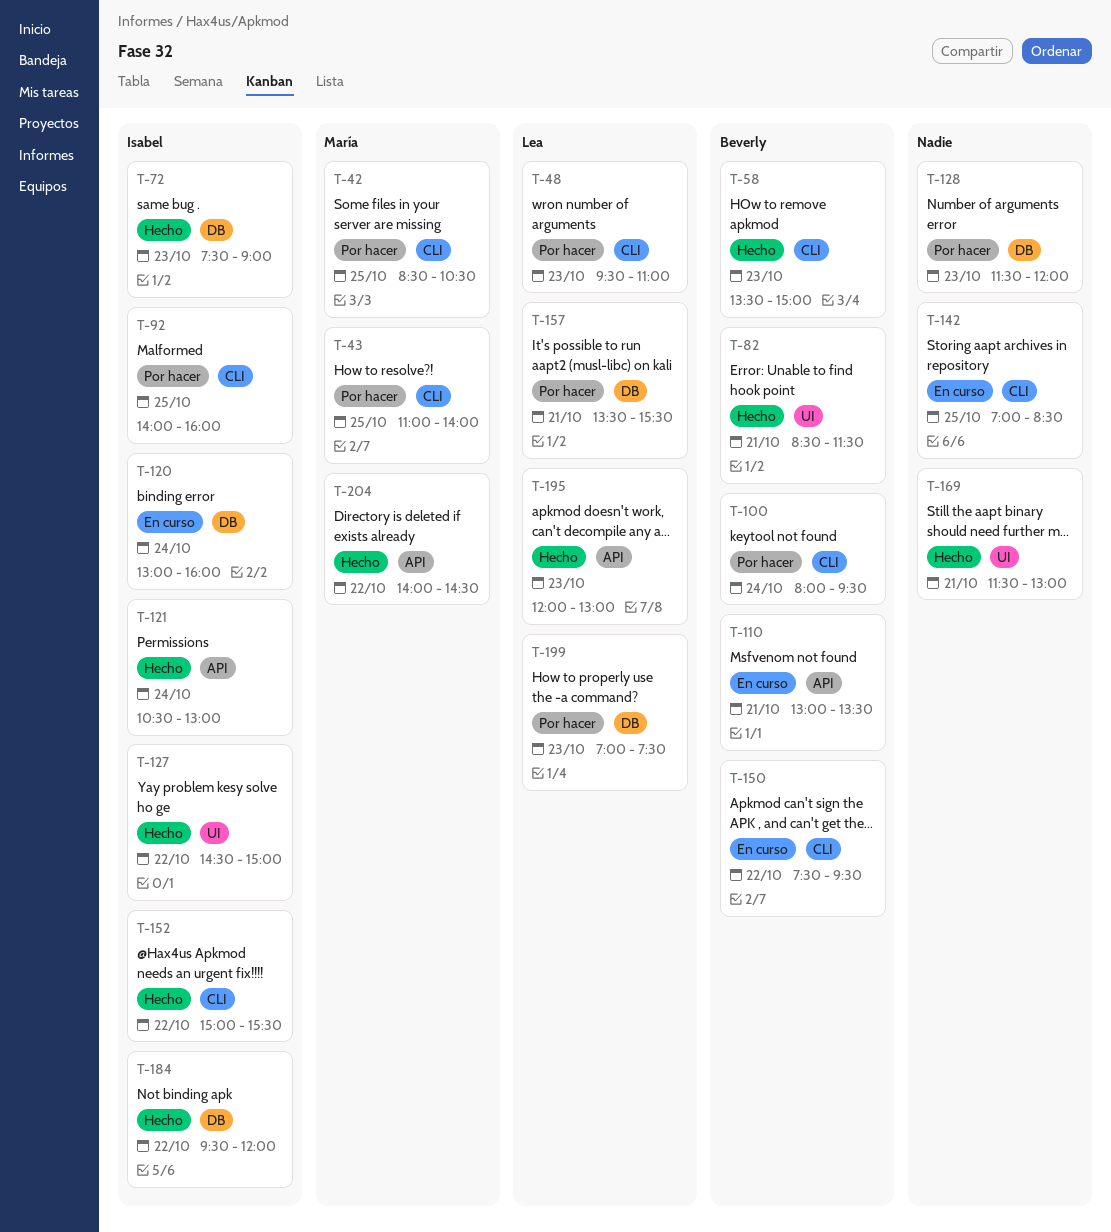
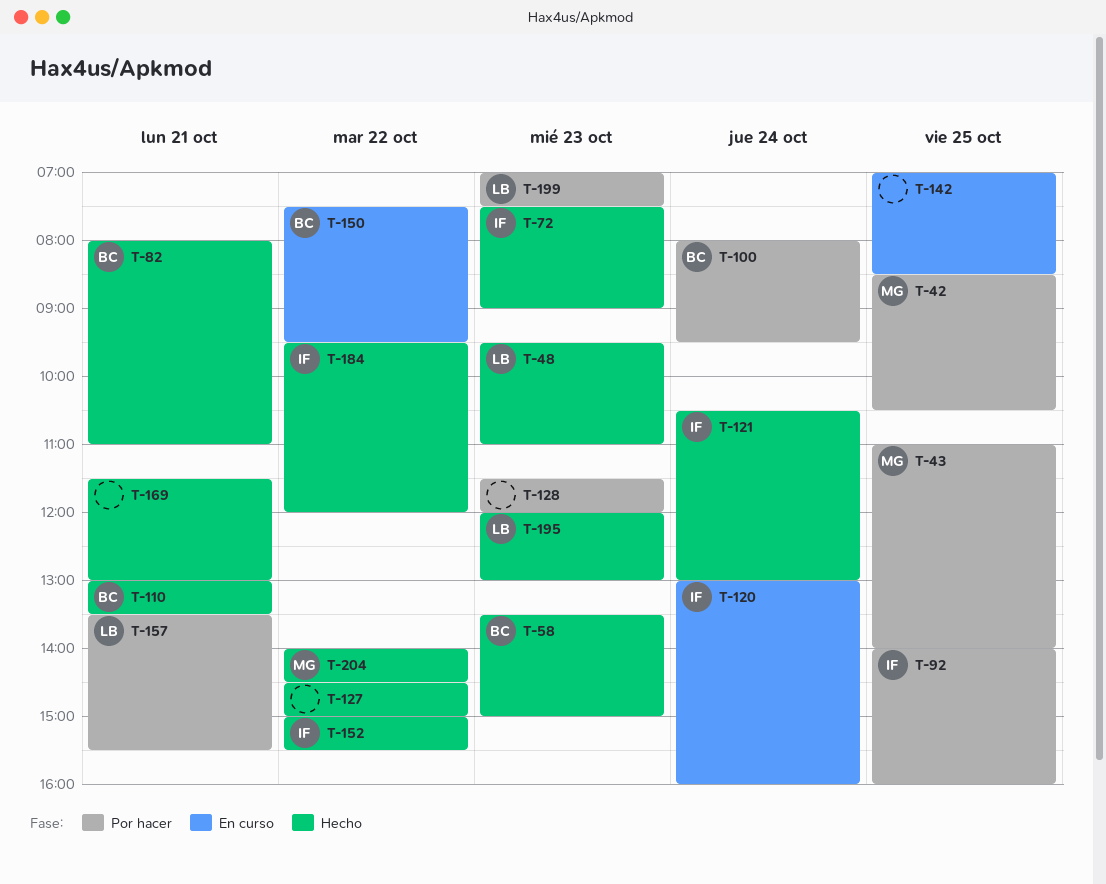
T-48, status: Por hacer -> Hecho
T-82, begins: 08:30 -> 08:00
T-82, ends: 11:30 -> 11:00
T-110, status: En curso -> Hecho
T-127, owner: Isabel -> none

